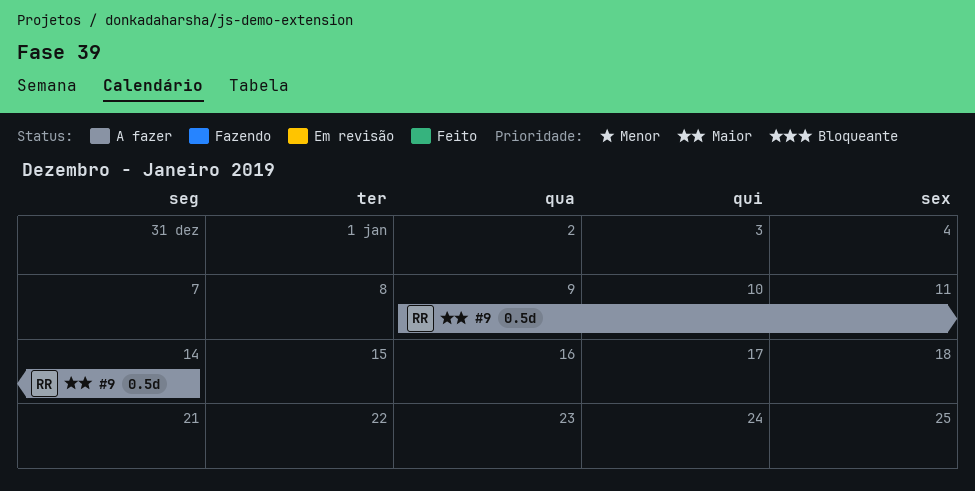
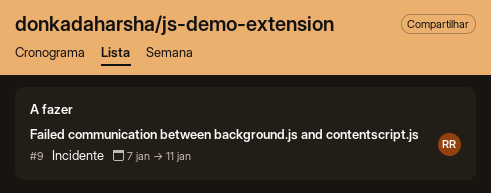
#9, start: Jan 9 -> Jan 7
#9, due: Jan 14 -> Jan 11

